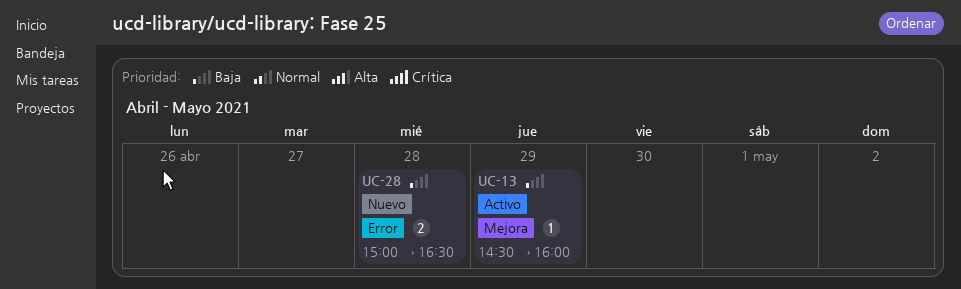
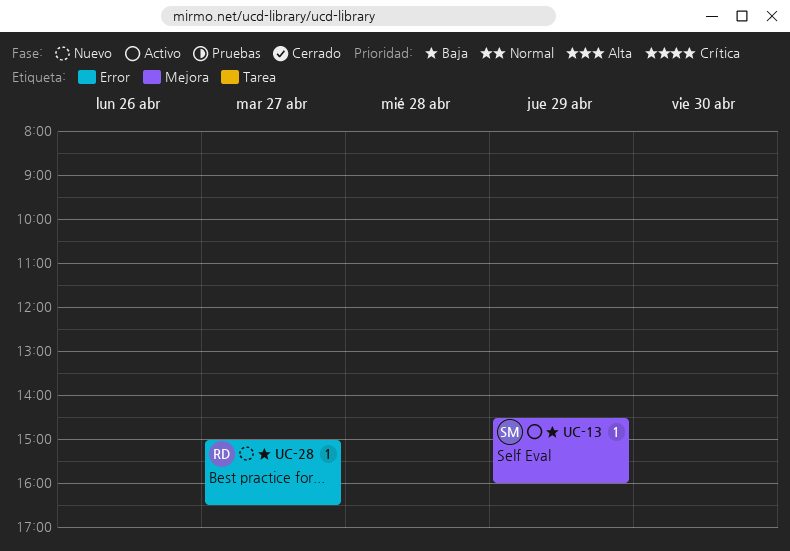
UC-28, estimate: 2 -> 1
UC-28, day: Apr 28 -> Apr 27

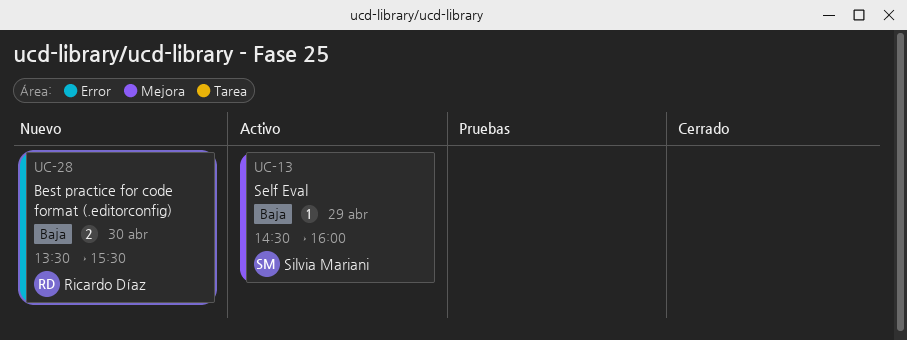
UC-28, estimate: 1 -> 2
UC-28, day: Apr 27 -> Apr 30
UC-28, begins: 15:00 -> 13:30
UC-28, ends: 16:30 -> 15:30

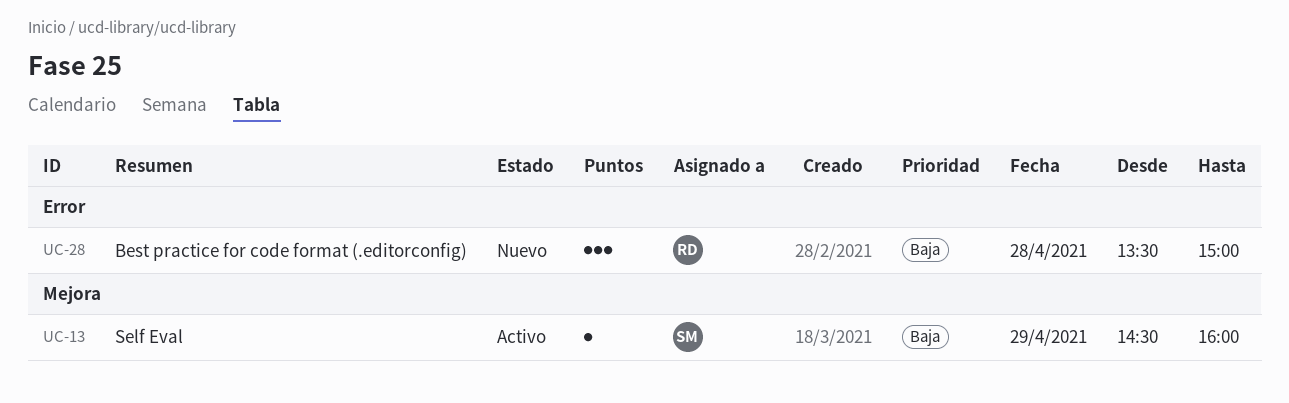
UC-28, estimate: 2 -> 3
UC-28, day: Apr 30 -> Apr 28
UC-28, ends: 15:30 -> 15:00

